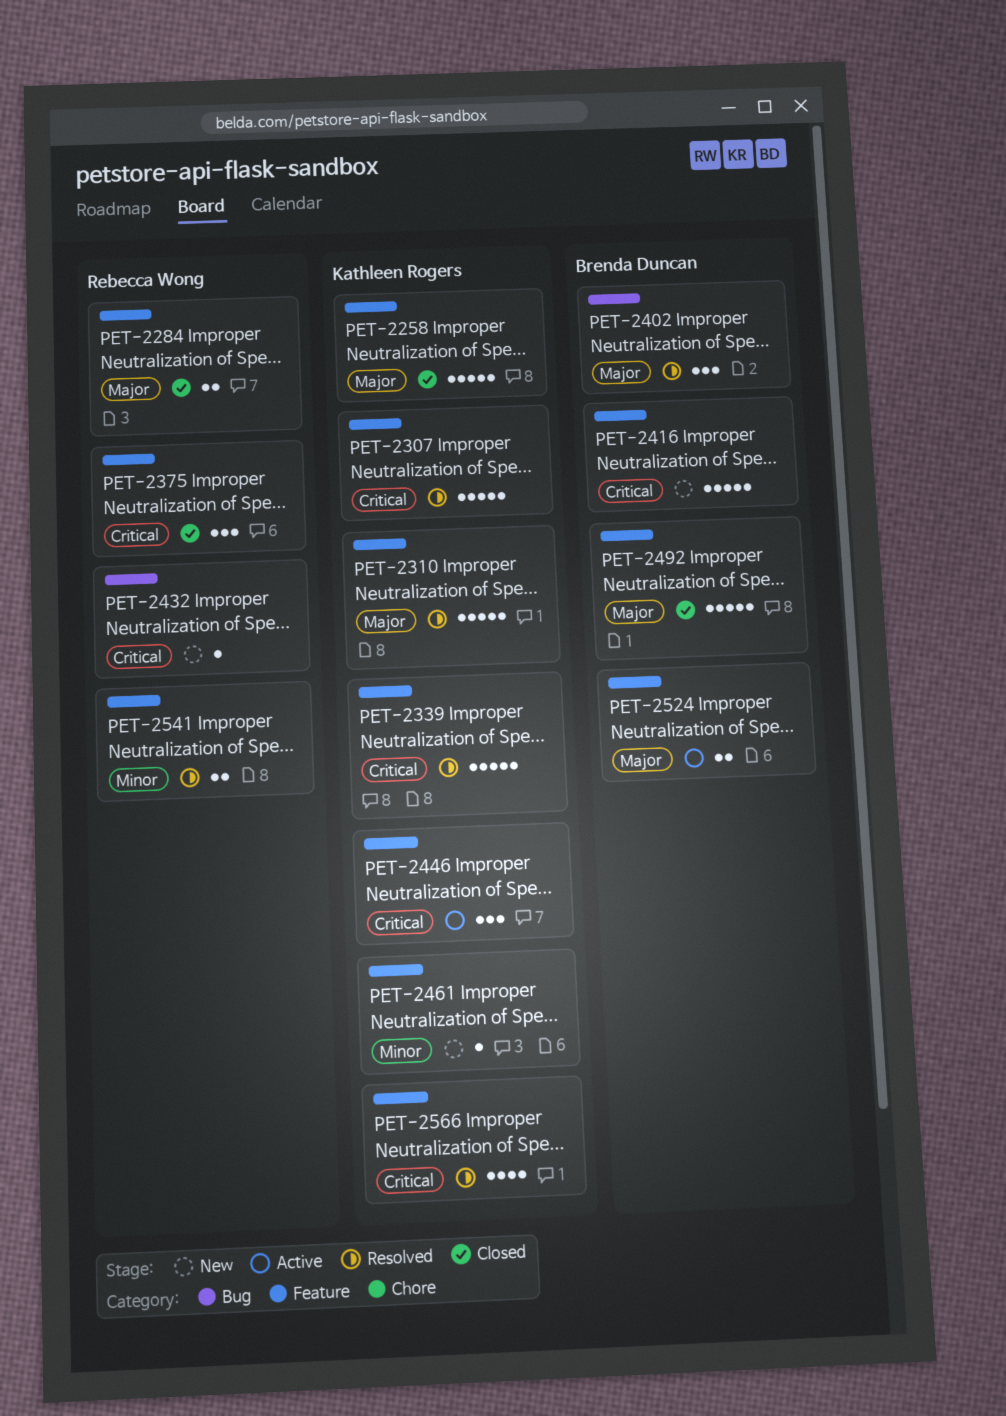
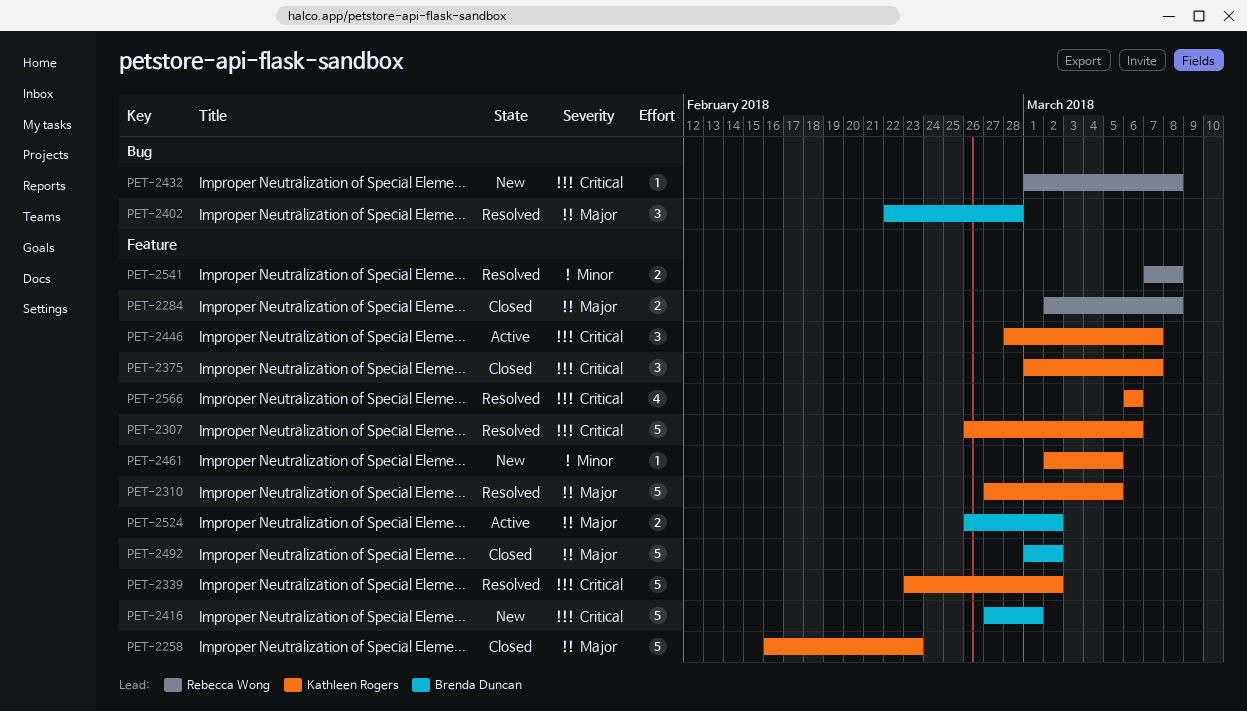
PET-2375, owner: Rebecca Wong -> Kathleen Rogers

